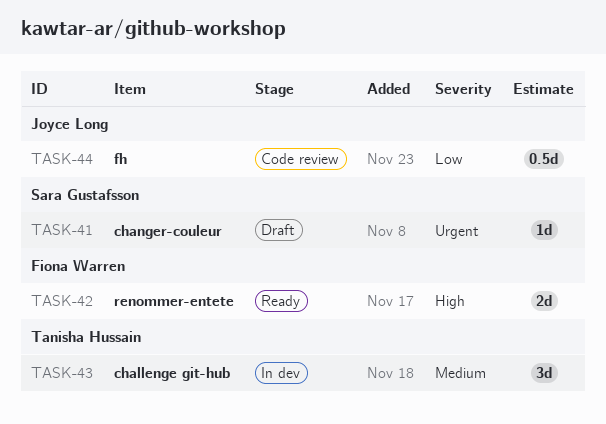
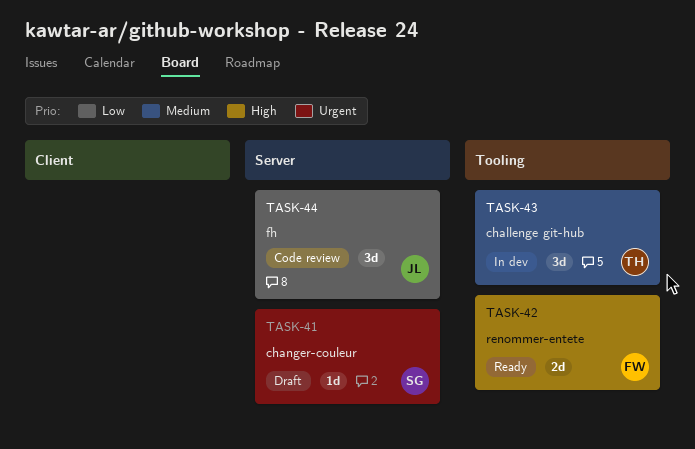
TASK-44, estimate: 0.5d -> 3d

